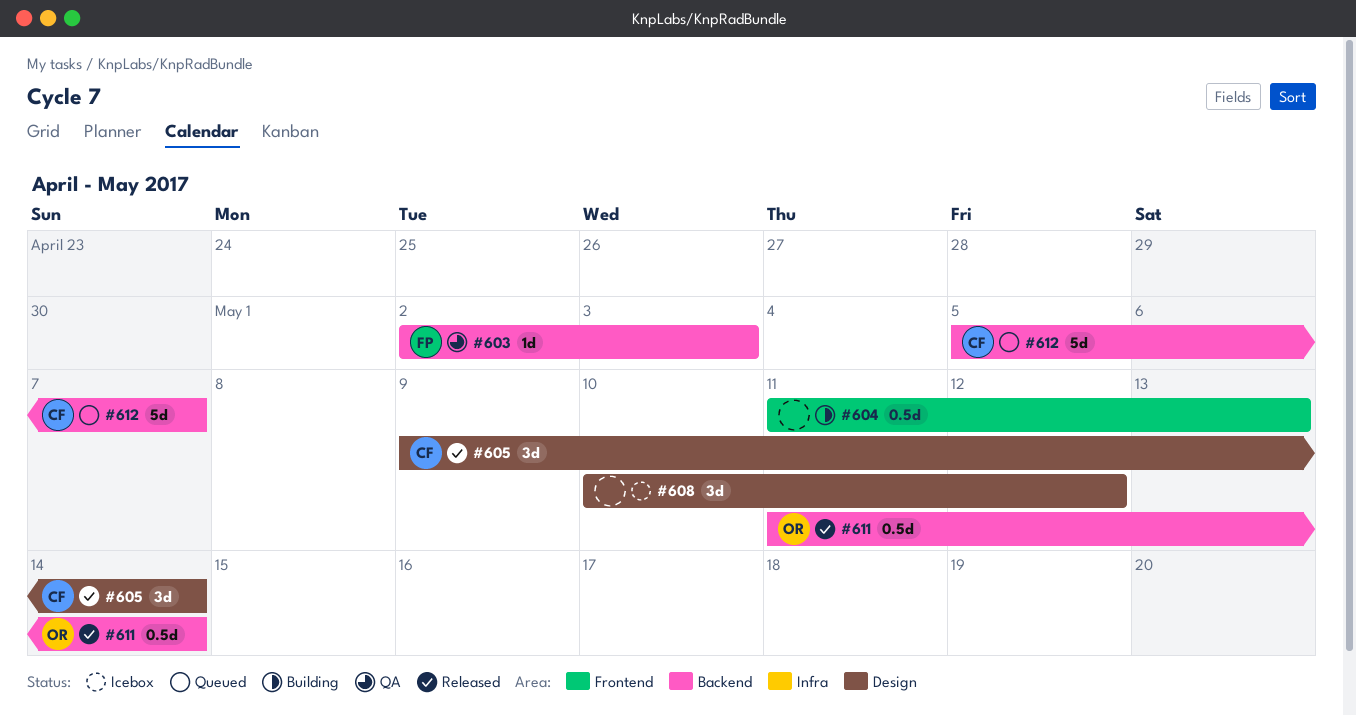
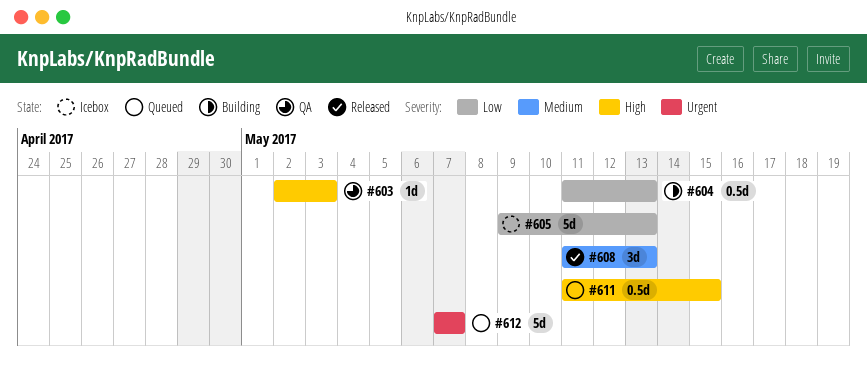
#605, status: Released -> Icebox
#605, estimate: 3d -> 5d
#605, due: May 14 -> May 13
#608, status: Icebox -> Released
#608, start: May 10 -> May 11
#608, due: May 12 -> May 13
#611, status: Released -> Queued
#611, due: May 14 -> May 15
#612, start: May 5 -> May 7

